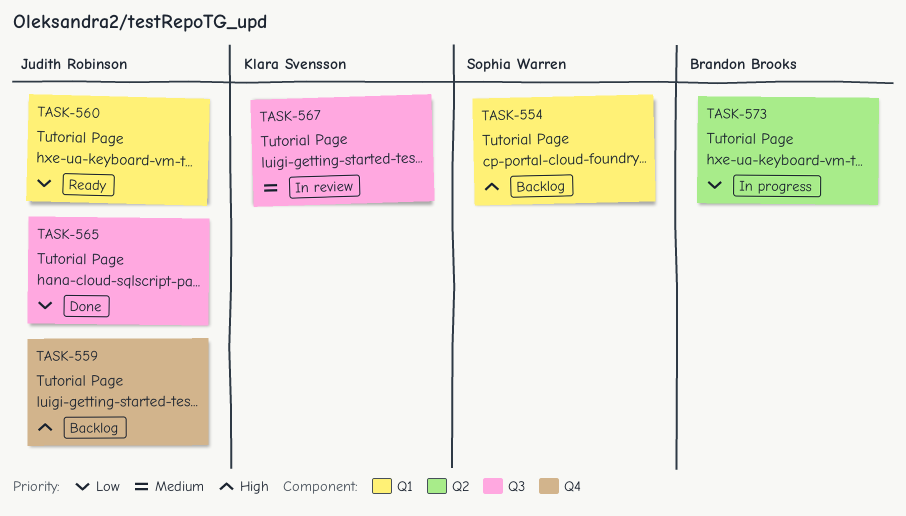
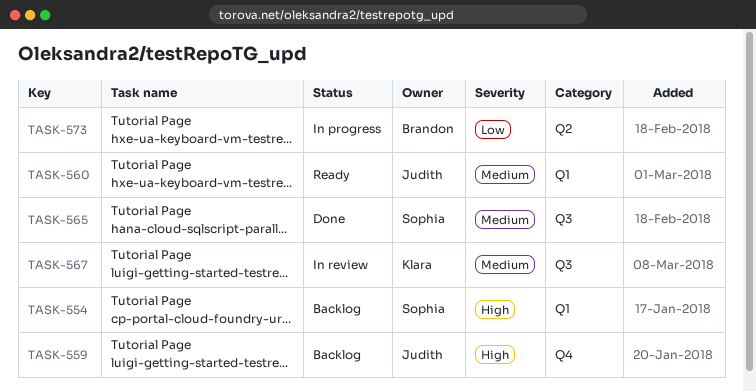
TASK-560, priority: Low -> Medium
TASK-565, owner: Judith Robinson -> Sophia Warren
TASK-565, priority: Low -> Medium

